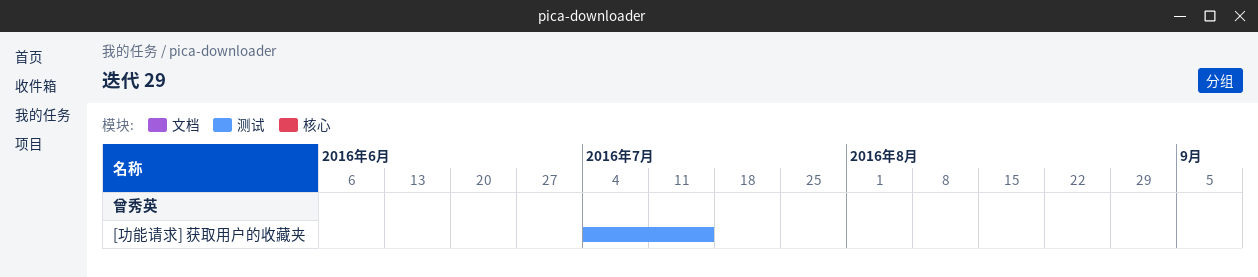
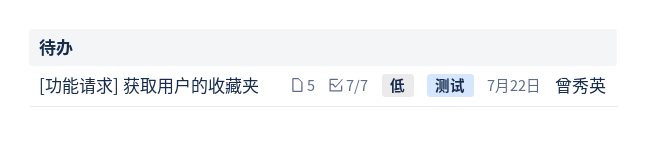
[功能请求] 获取用户的收藏夹, due: Jul 15 -> Jul 22

